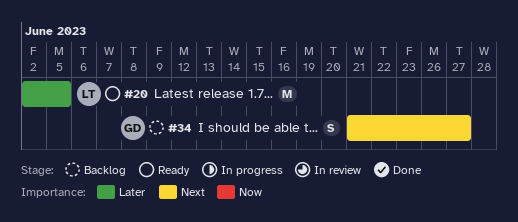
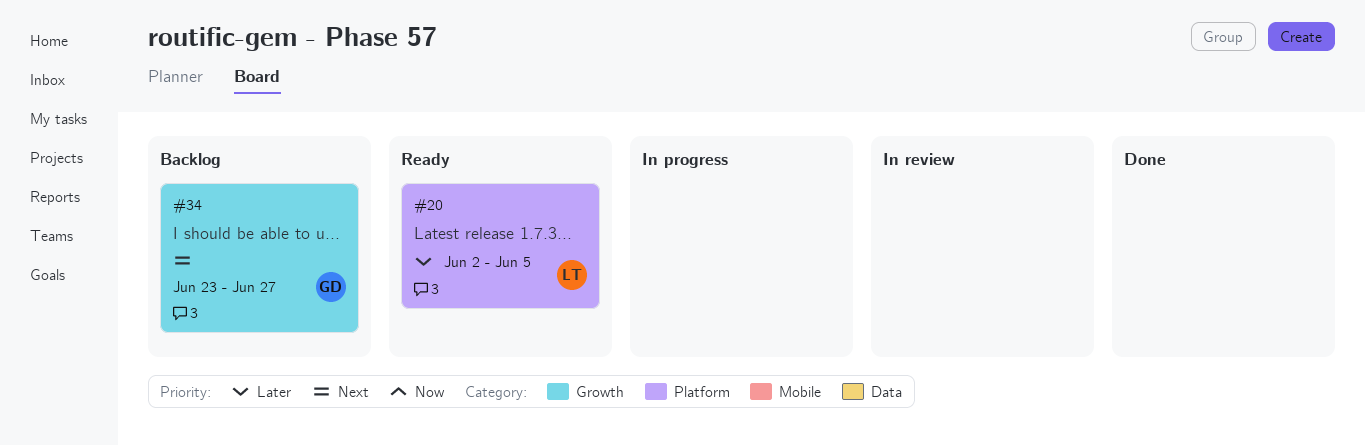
#34, start: Jun 21 -> Jun 23

